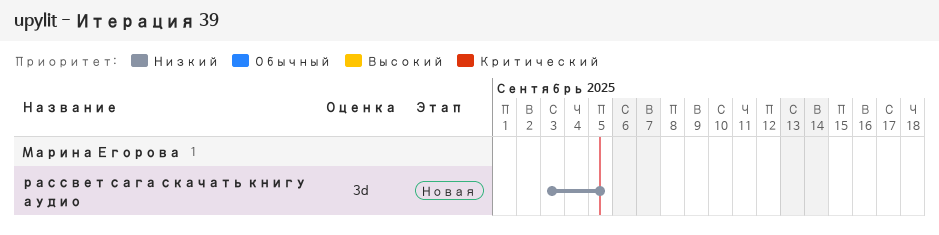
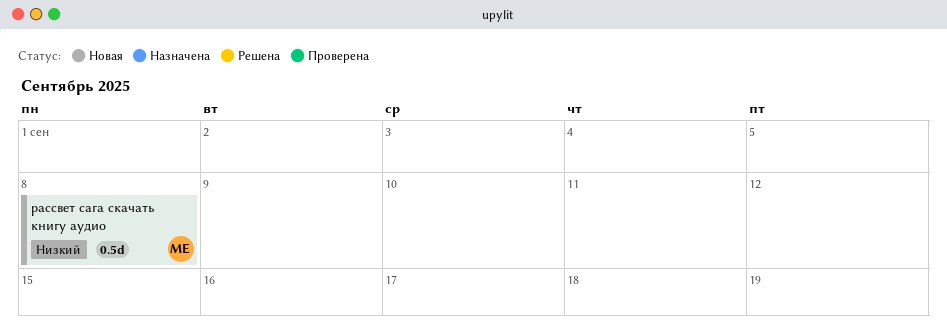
рассвет сага скачать книгу аудио, estimate: 3d -> 0.5d
рассвет сага скачать книгу аудио, due: Sep 5 -> Sep 8

